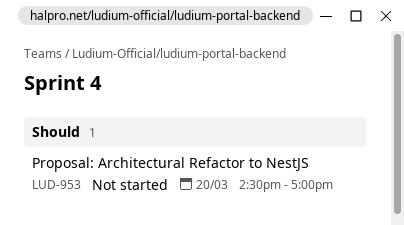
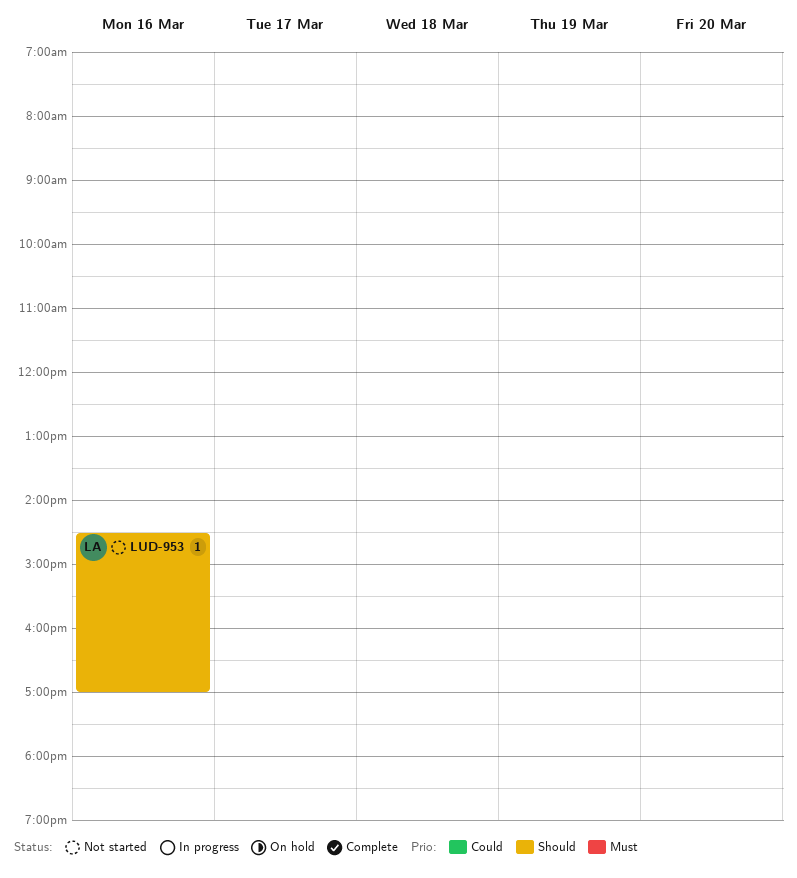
LUD-953, day: Mar 20 -> Mar 16

